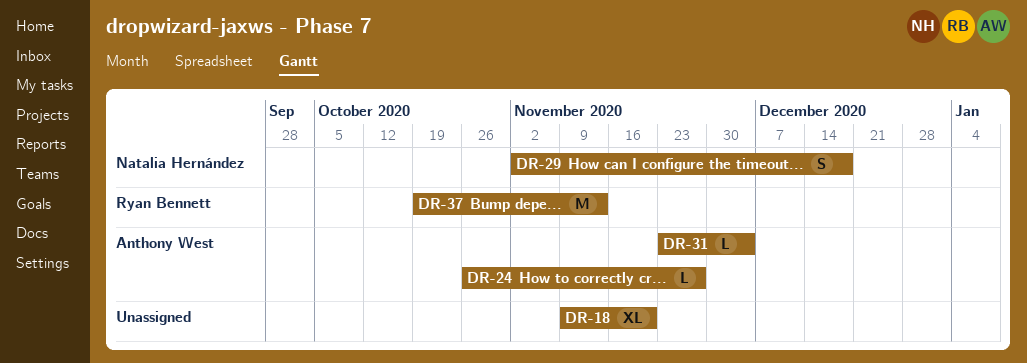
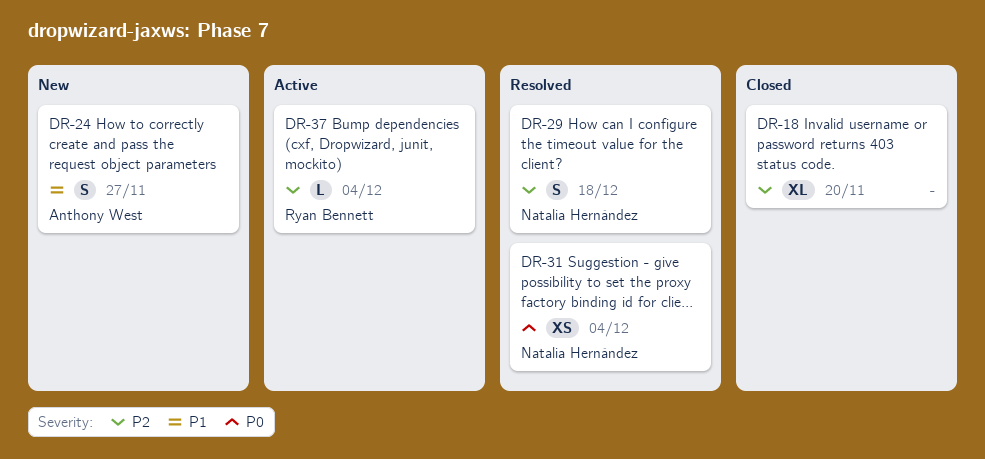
DR-24, estimate: L -> S
DR-31, owner: Anthony West -> Natalia Hernández
DR-31, estimate: L -> XS
DR-37, estimate: M -> L
DR-37, due: Nov 13 -> Dec 4

